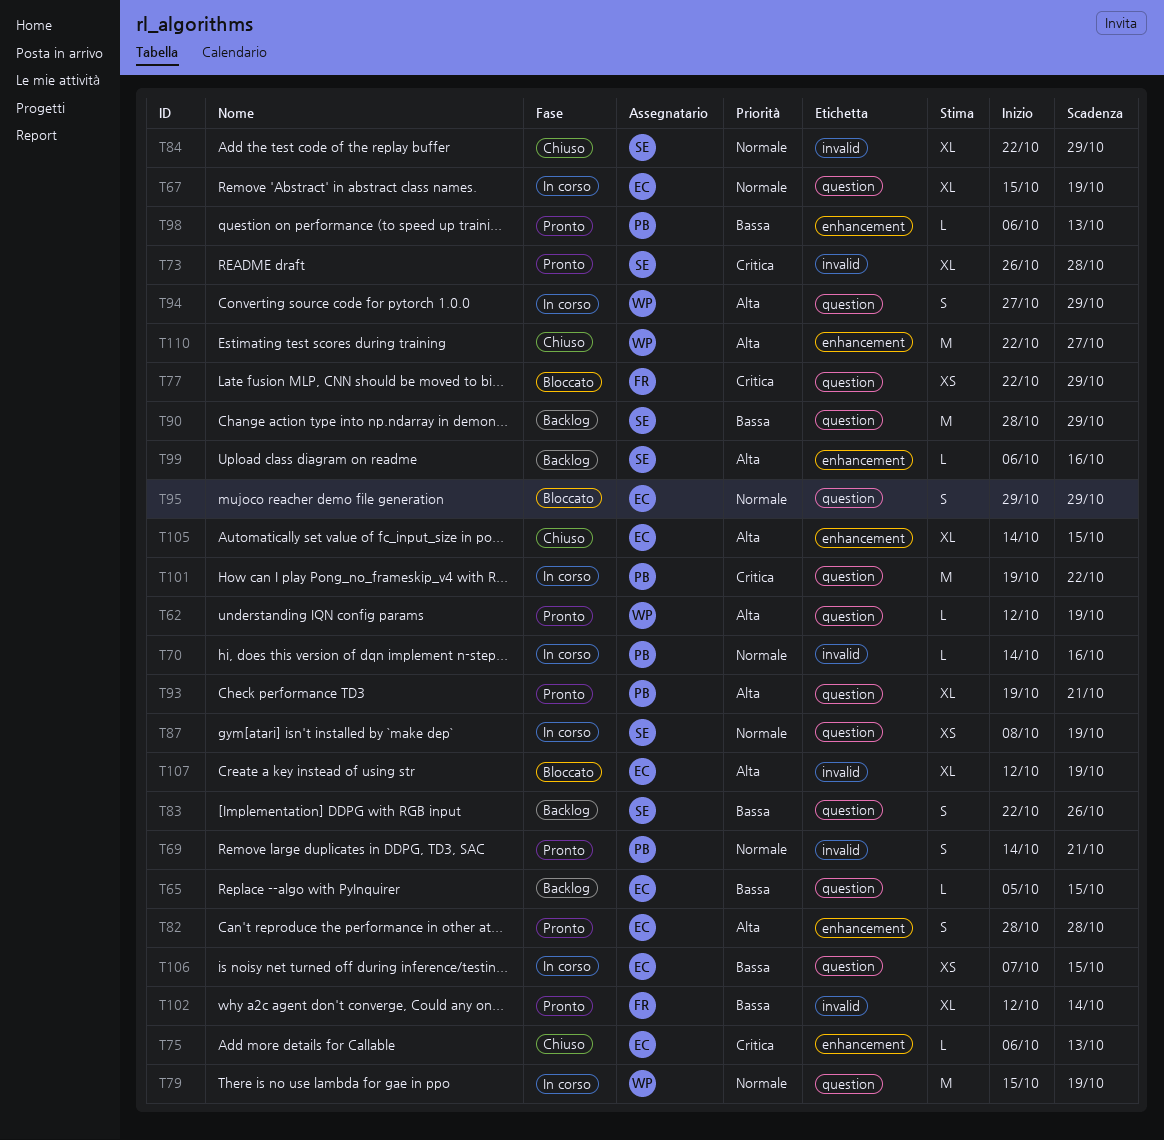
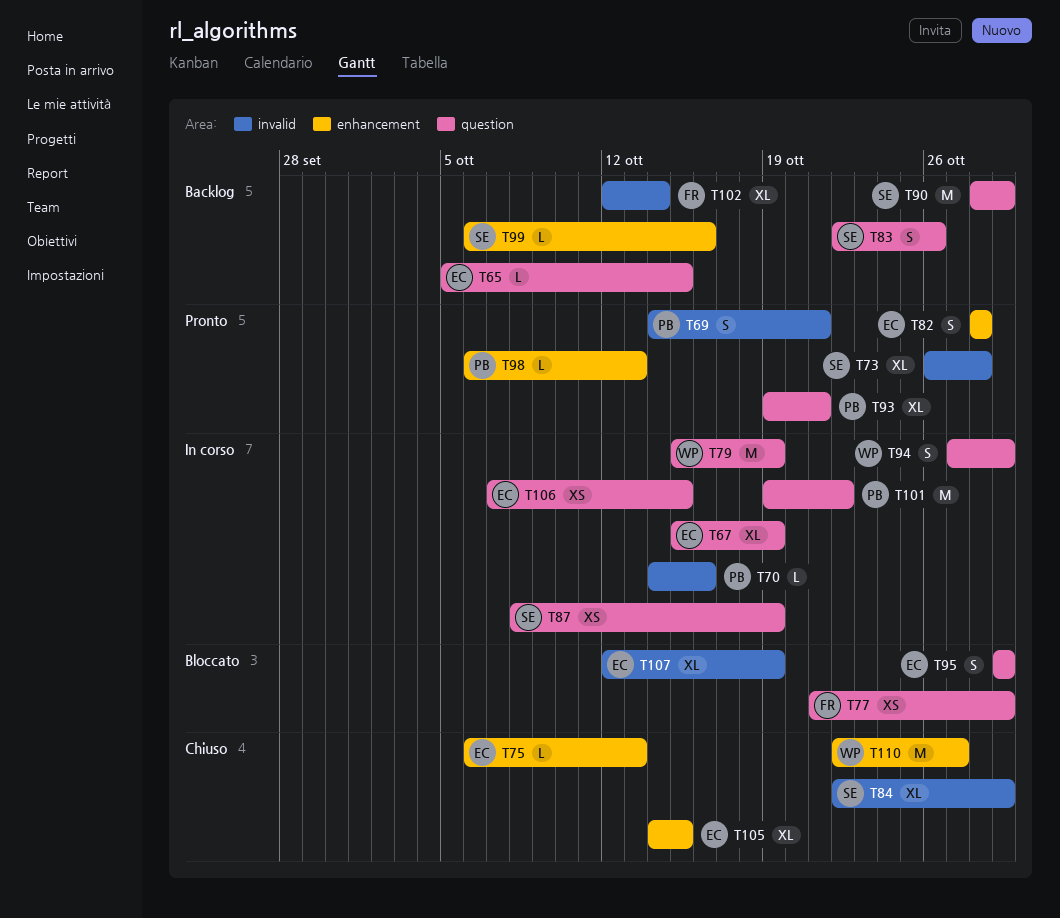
T62: present -> none
T77, start: Oct 22 -> Oct 21
T102, status: Pronto -> Backlog

